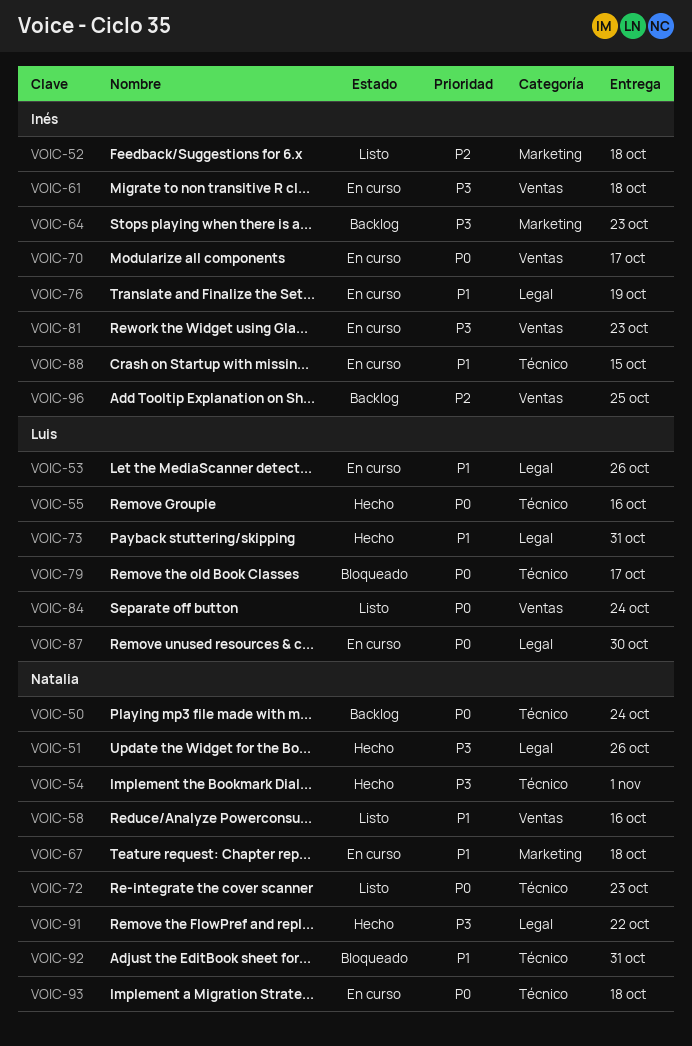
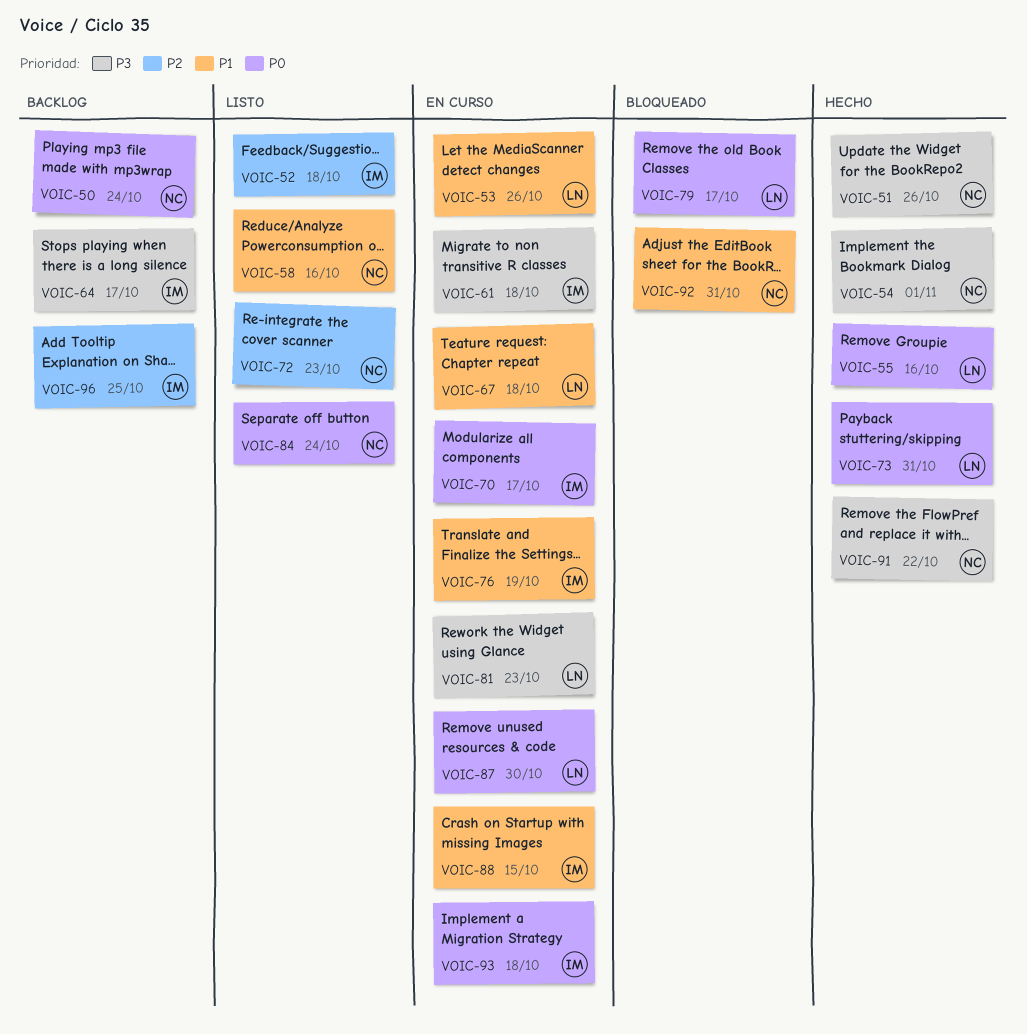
VOIC-64, due: Oct 23 -> Oct 17
VOIC-67, owner: Natalia -> Luis
VOIC-72, priority: P0 -> P2
VOIC-73, priority: P1 -> P0
VOIC-81, owner: Inés -> Luis
VOIC-84, owner: Luis -> Natalia
VOIC-93, owner: Natalia -> Inés

